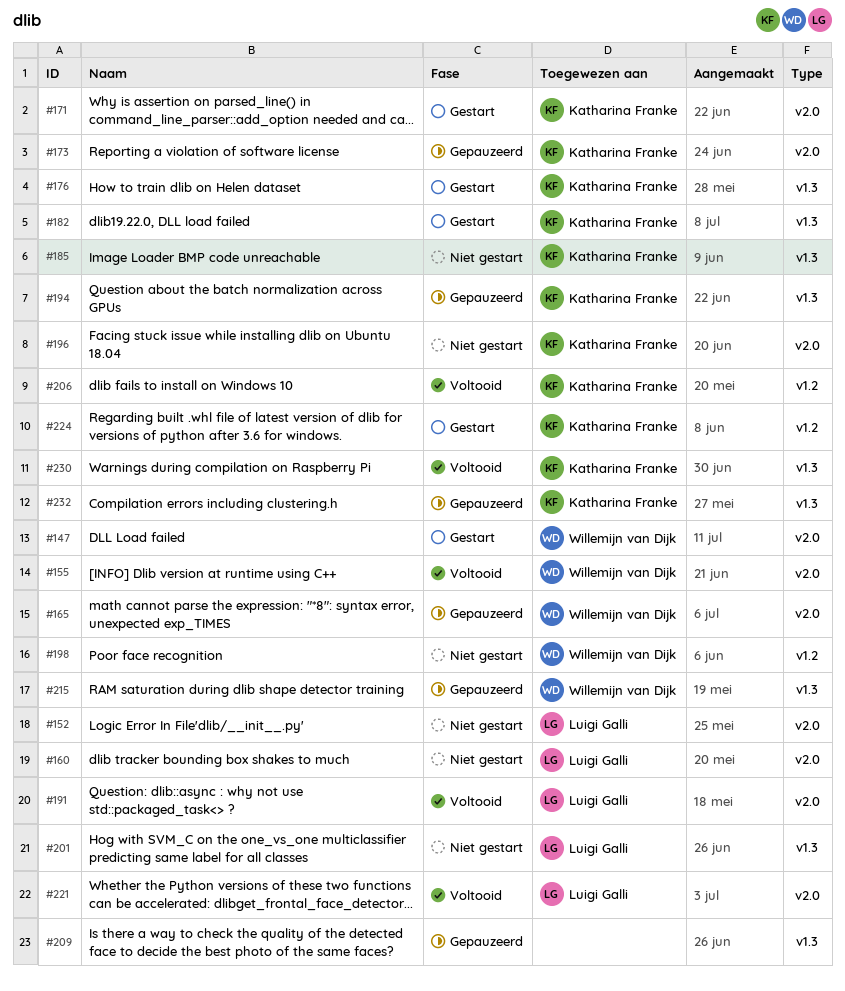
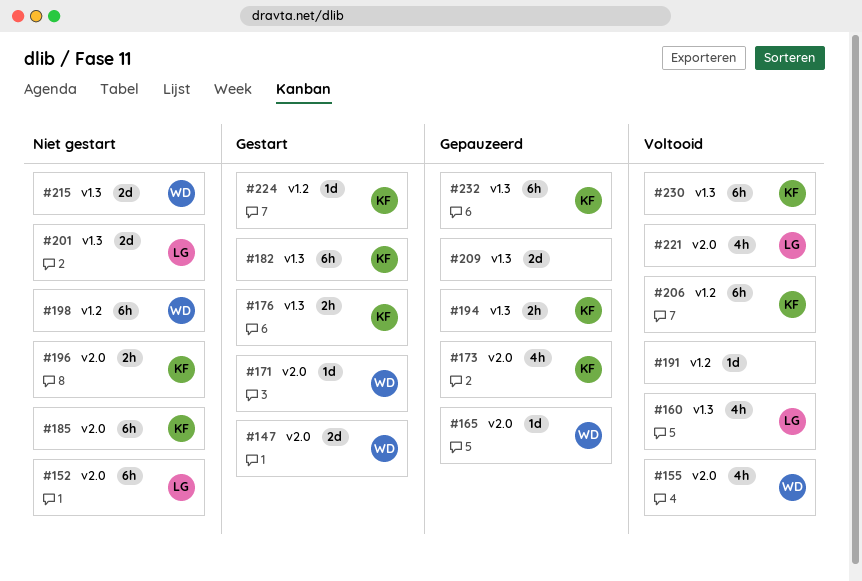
#160, status: Niet gestart -> Voltooid
#160, label: v2.0 -> v1.3
#171, owner: Katharina Franke -> Willemijn van Dijk
#185, label: v1.3 -> v2.0
#191, owner: Luigi Galli -> none
#191, label: v2.0 -> v1.2
#215, status: Gepauzeerd -> Niet gestart

